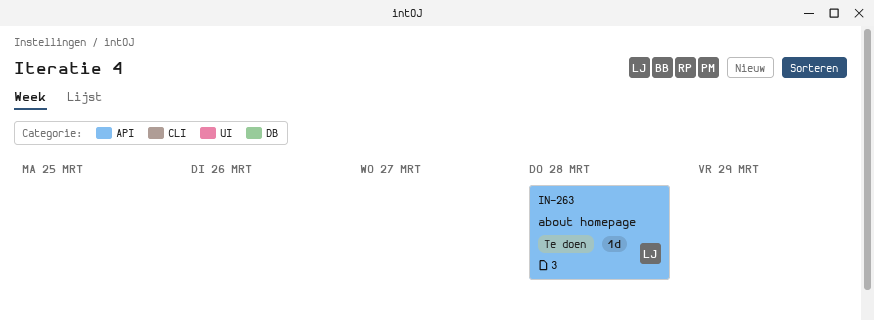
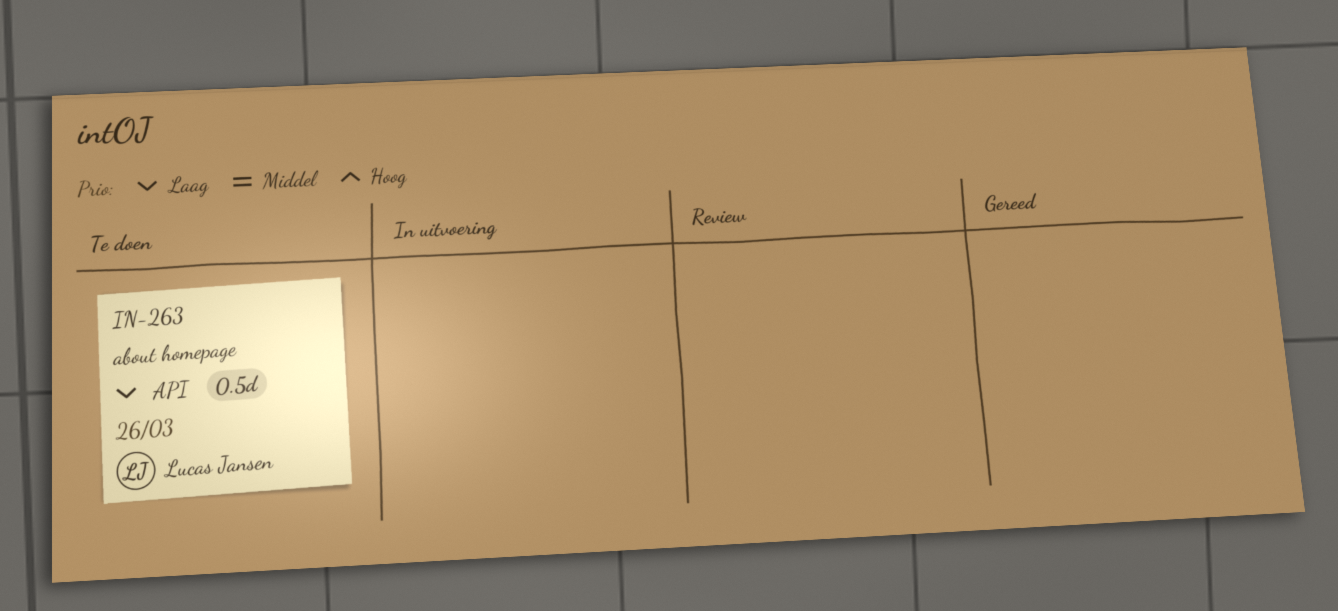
IN-263, estimate: 1d -> 0.5d
IN-263, due: Mar 28 -> Mar 26

